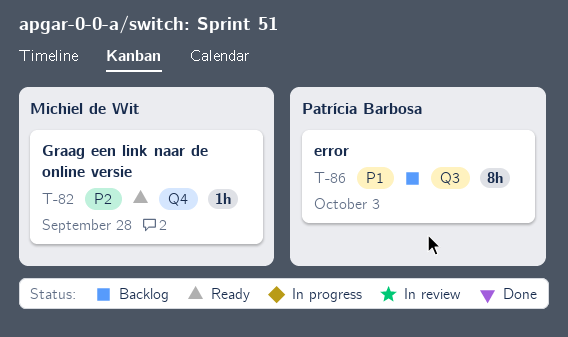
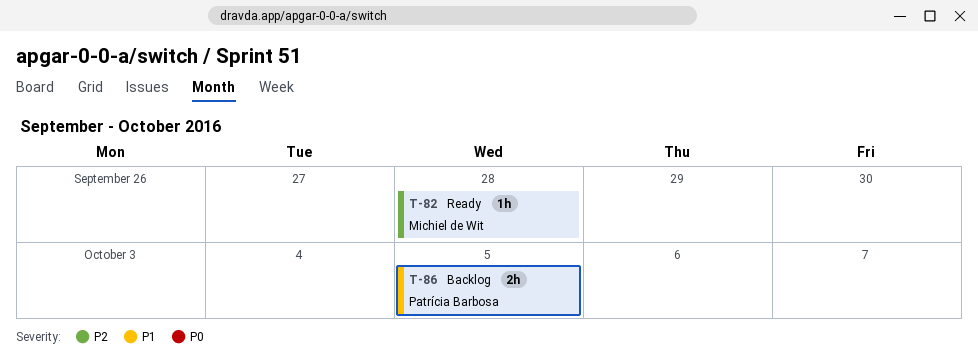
T-86, estimate: 8h -> 2h
T-86, due: Oct 3 -> Oct 5

